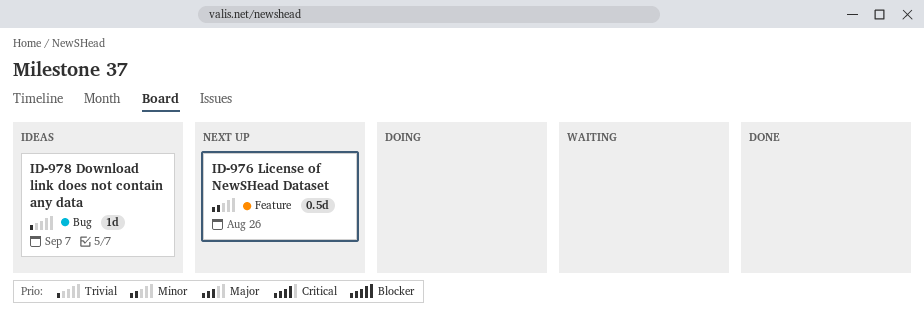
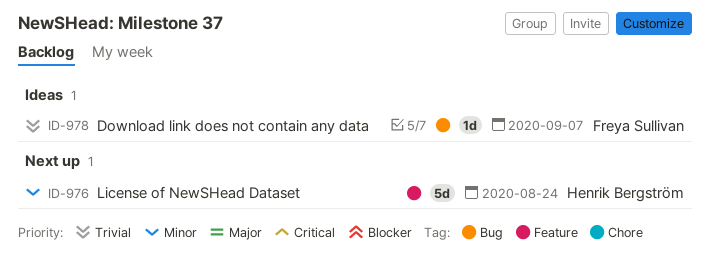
ID-976, estimate: 0.5d -> 5d
ID-976, due: Aug 26 -> Aug 24

